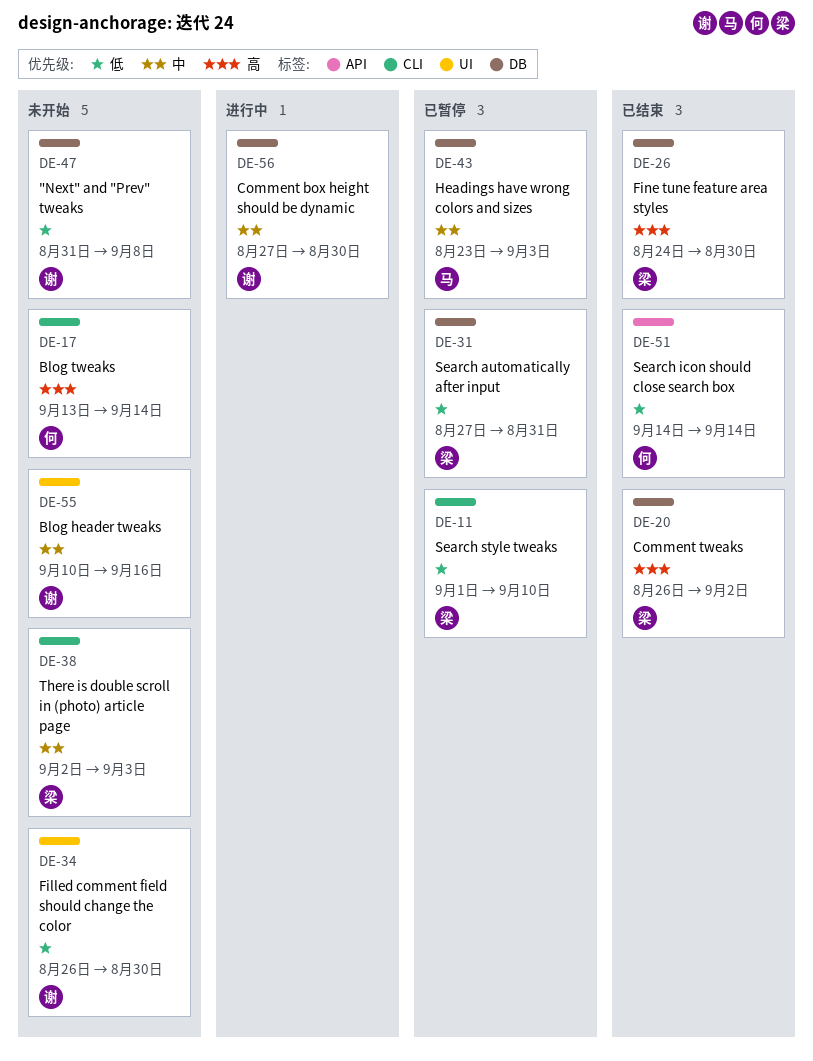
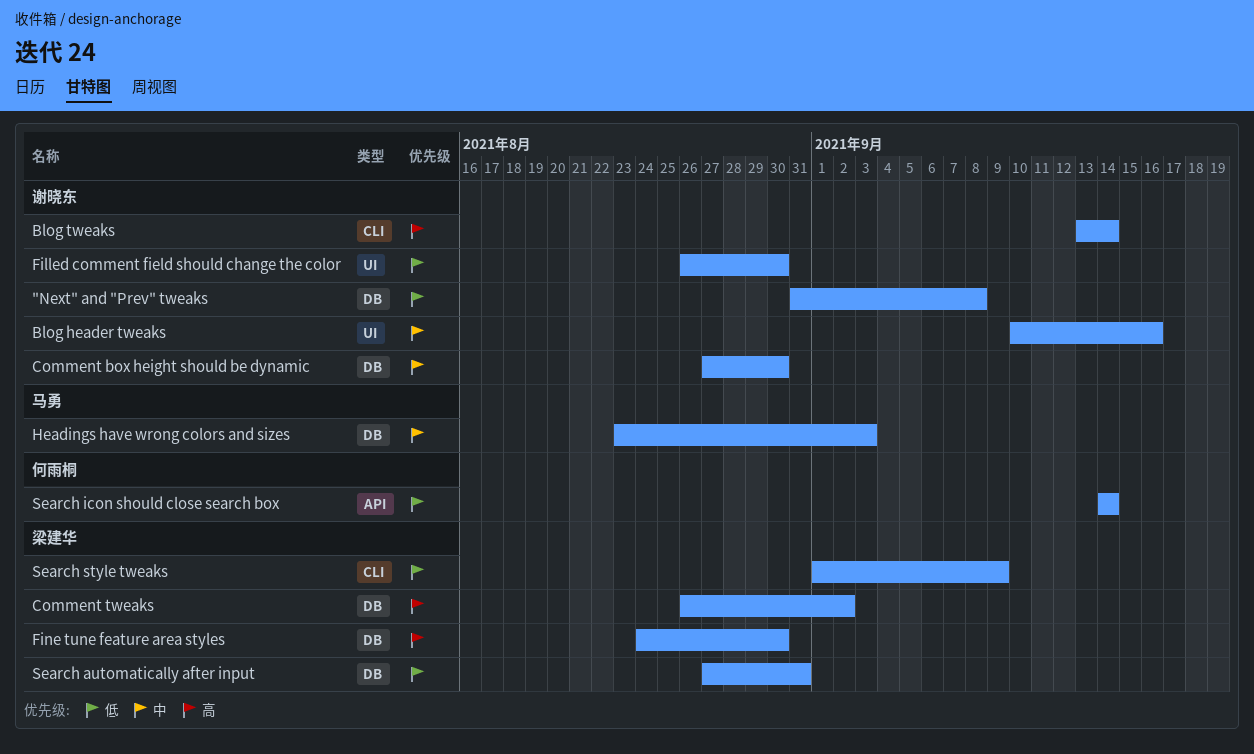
Blog tweaks, owner: 何雨桐 -> 谢晓东
Search style tweaks, due: Sep 10 -> Sep 9
There is double scroll in (photo) article page: present -> none

